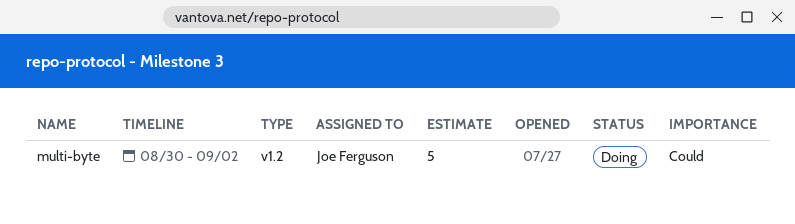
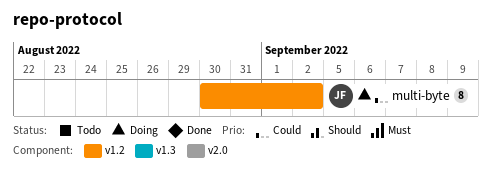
multi-byte, estimate: 5 -> 8

